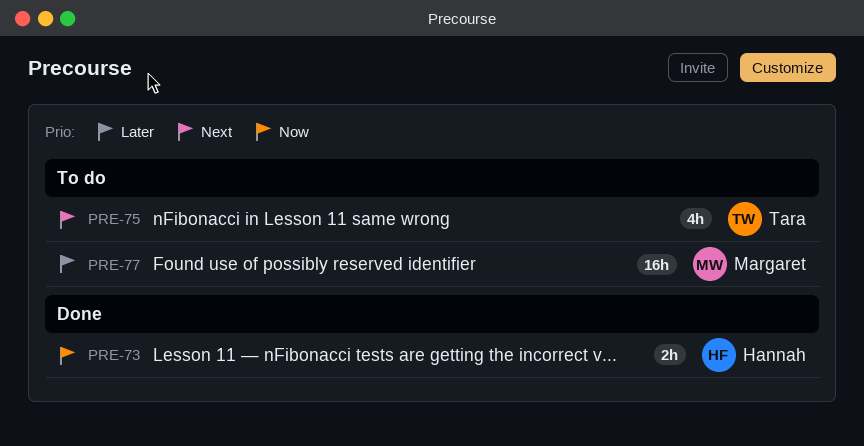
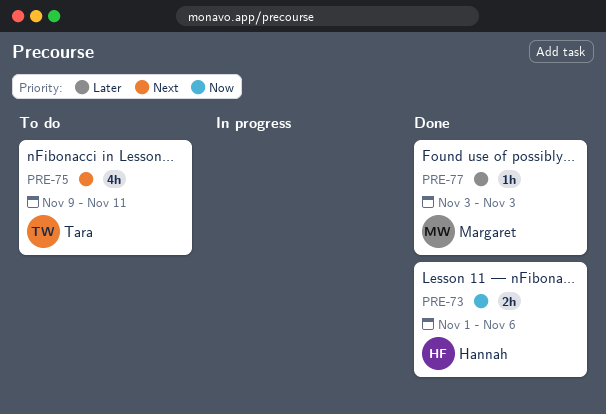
PRE-77, status: To do -> Done
PRE-77, estimate: 16h -> 1h

